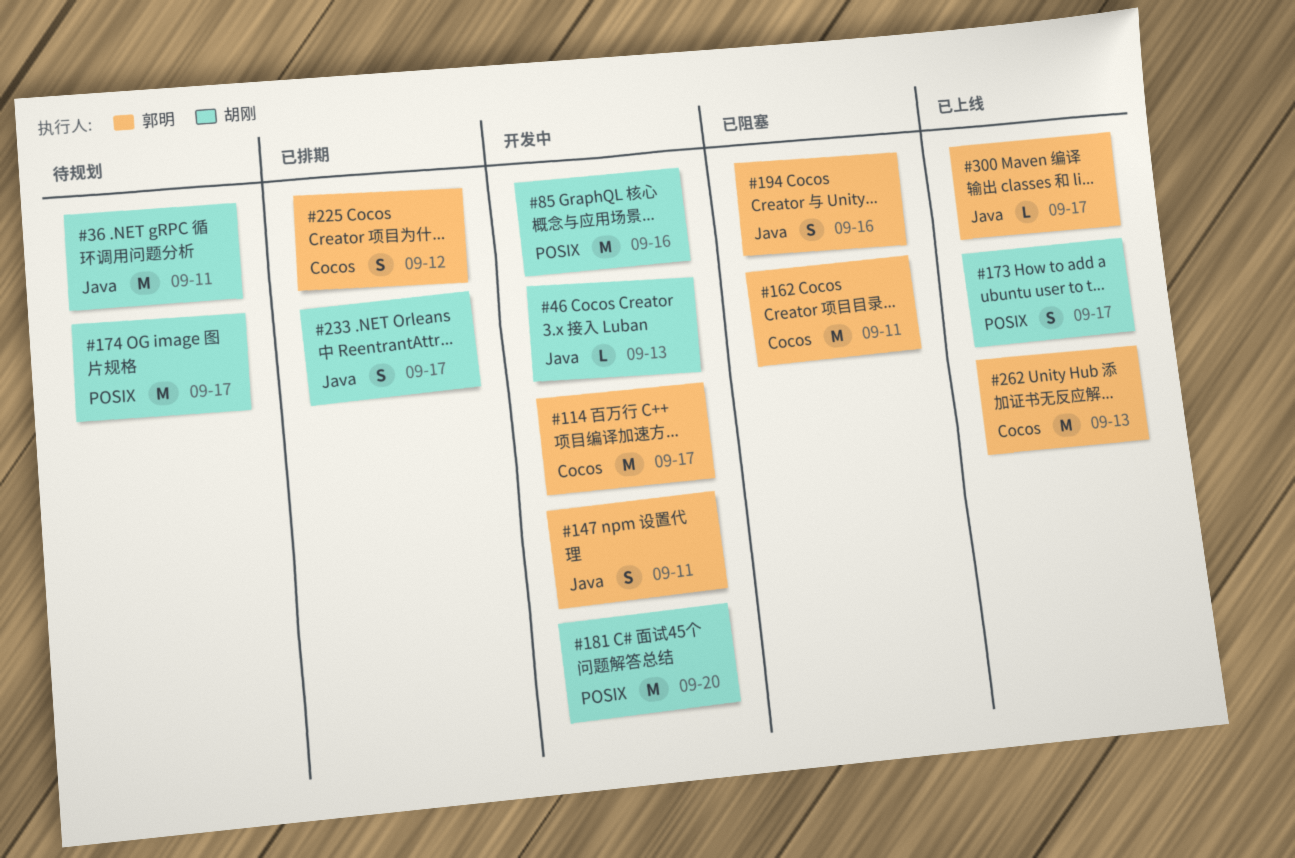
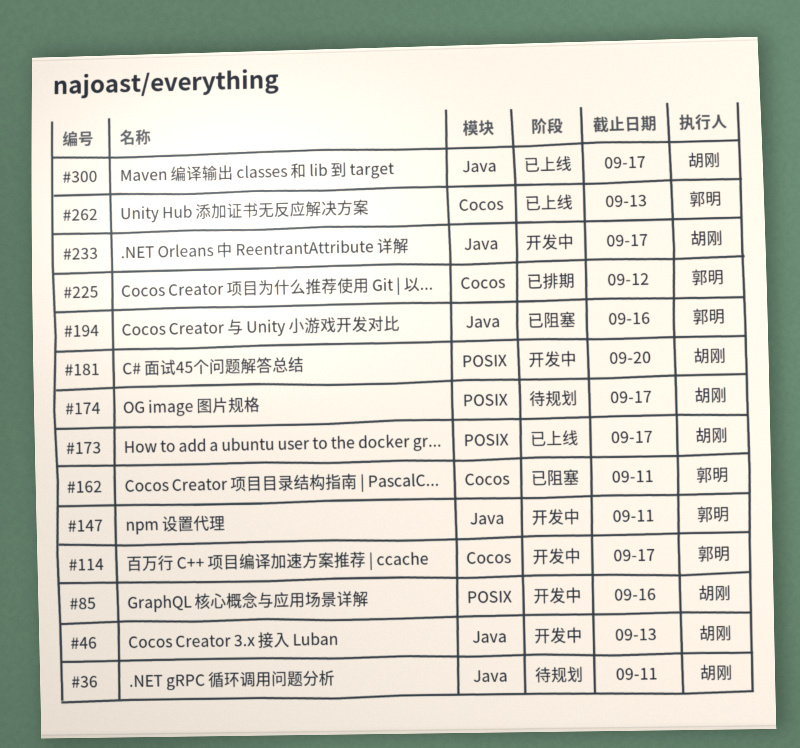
#233, status: 已排期 -> 开发中
#300, owner: 郭明 -> 胡刚

